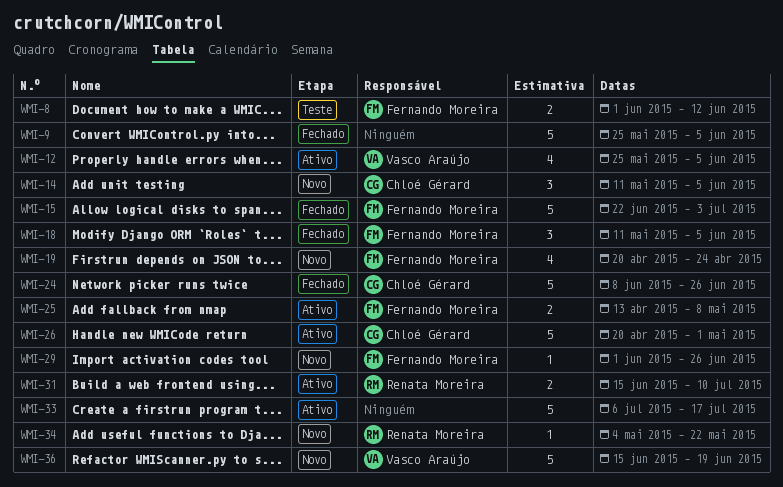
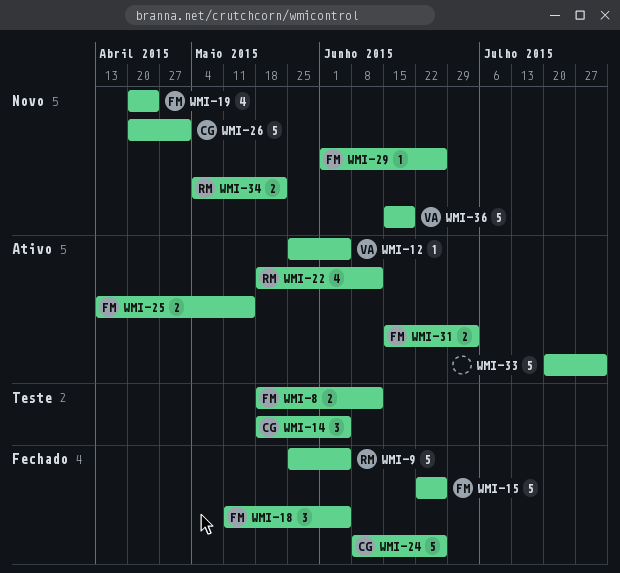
WMI-8, start: Jun 1 -> May 18
WMI-9, owner: none -> Renata Moreira
WMI-12, estimate: 4 -> 1
WMI-14, status: Novo -> Teste
WMI-14, start: May 11 -> May 18
WMI-15, due: Jul 3 -> Jun 26
WMI-22: none -> present
WMI-25, due: May 8 -> May 15
WMI-26, status: Ativo -> Novo
WMI-31, owner: Renata Moreira -> Fernando Moreira
WMI-31, due: Jul 10 -> Jul 3
WMI-33, start: Jul 6 -> Jul 20
WMI-33, due: Jul 17 -> Jul 31
WMI-34, estimate: 1 -> 2

